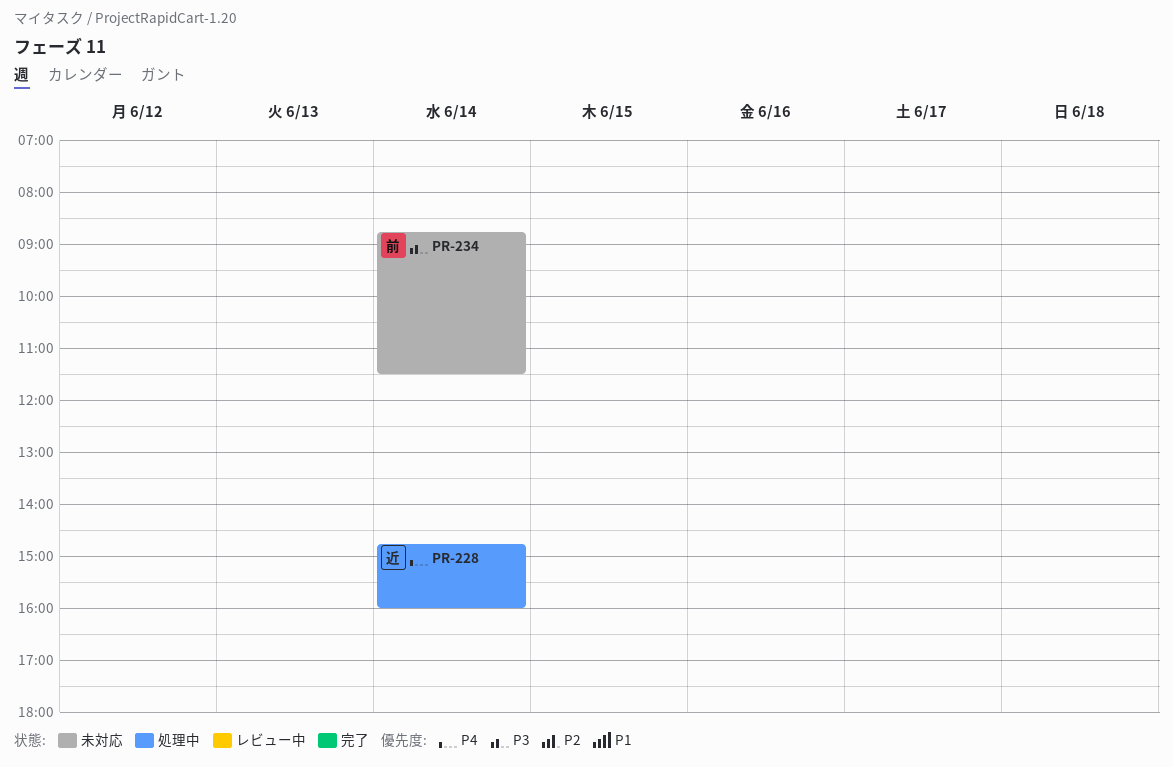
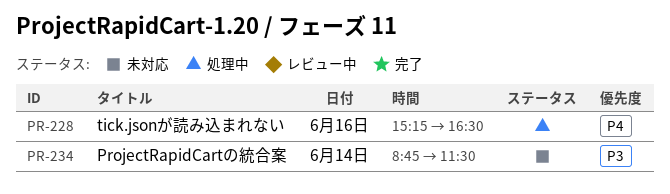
PR-228, day: Jun 14 -> Jun 16
PR-228, begins: 14:45 -> 15:15
PR-228, ends: 16:00 -> 16:30

